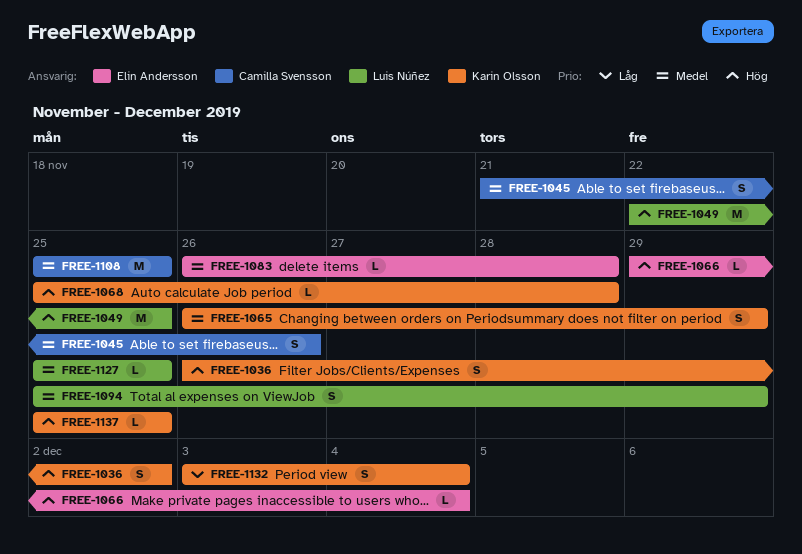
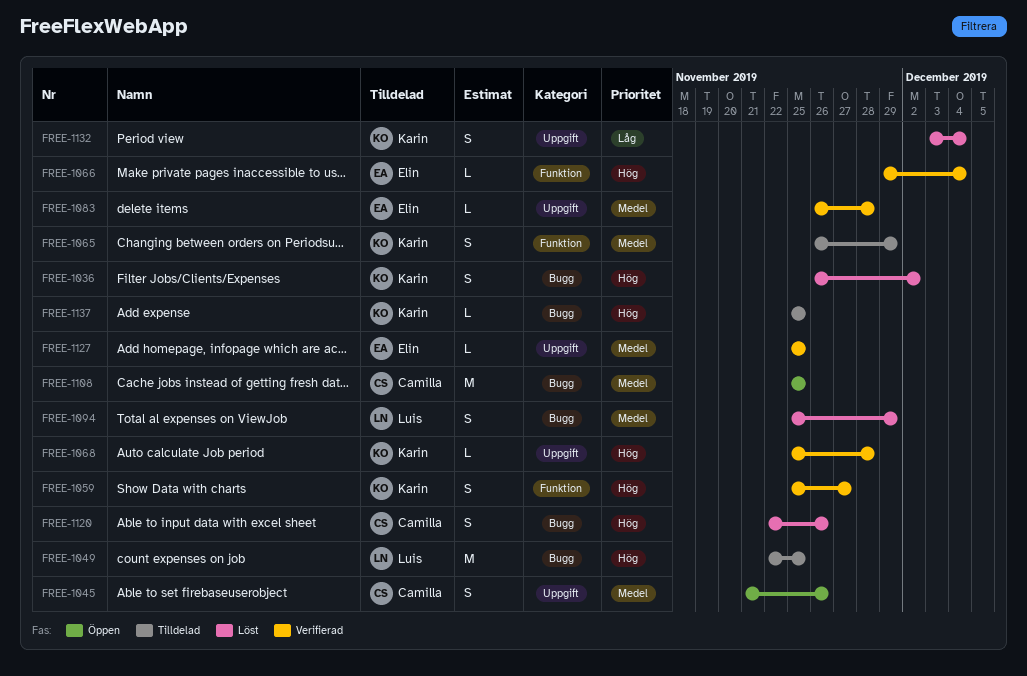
FREE-1059: none -> present
FREE-1120: none -> present
FREE-1127, owner: Luis Núñez -> Elin Andersson

